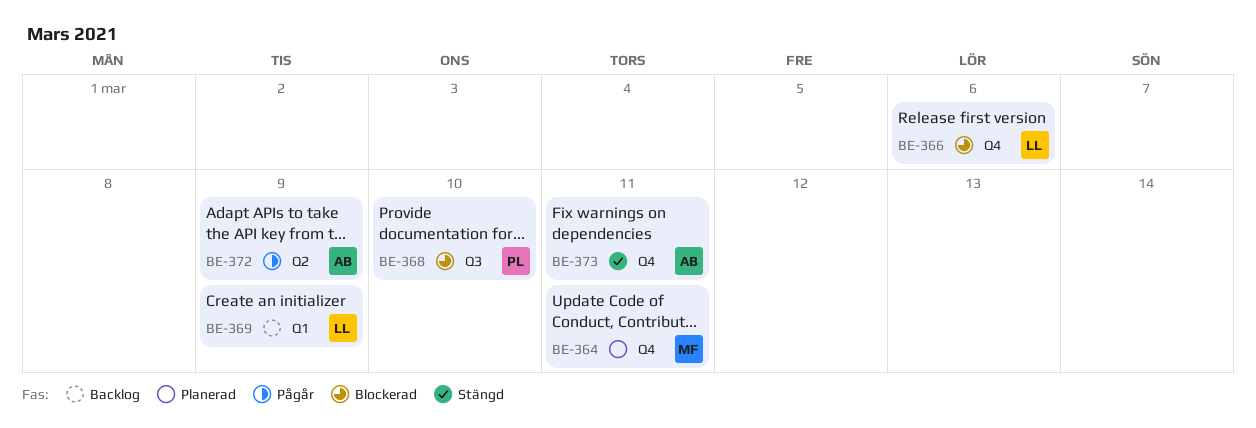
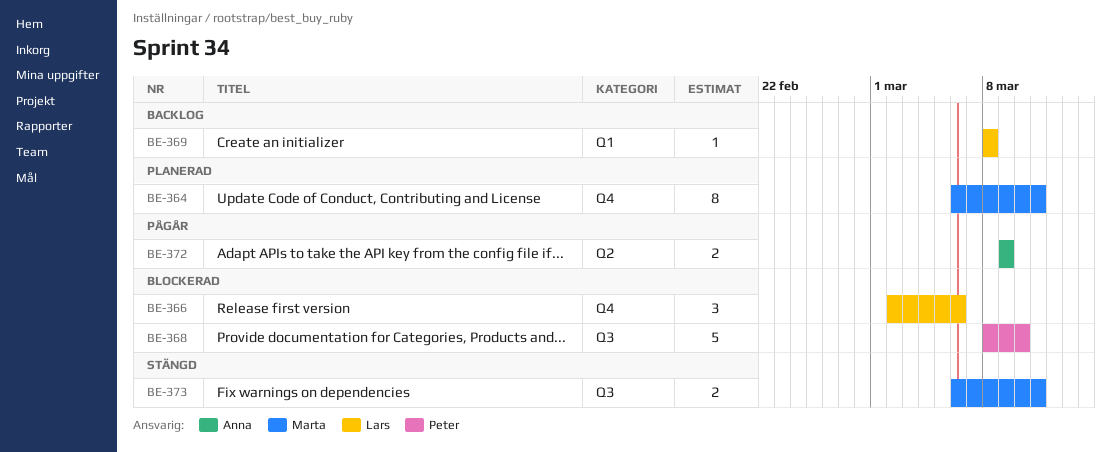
BE-369, due: Mar 9 -> Mar 8
BE-373, owner: Anna -> Marta
BE-373, label: Q4 -> Q3

